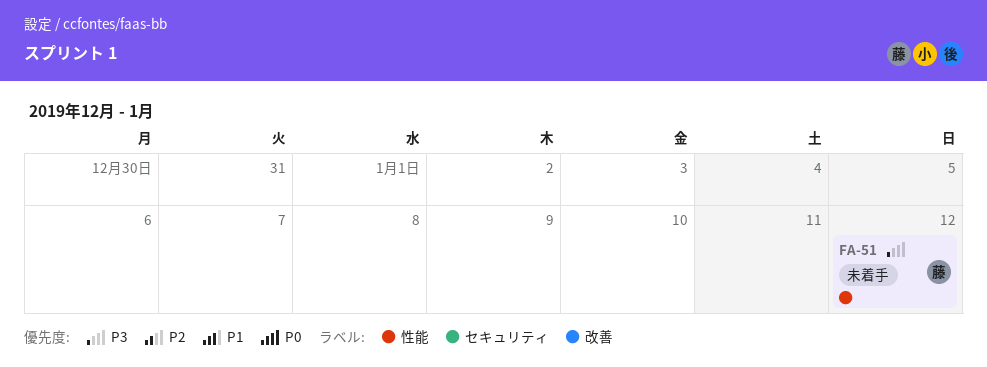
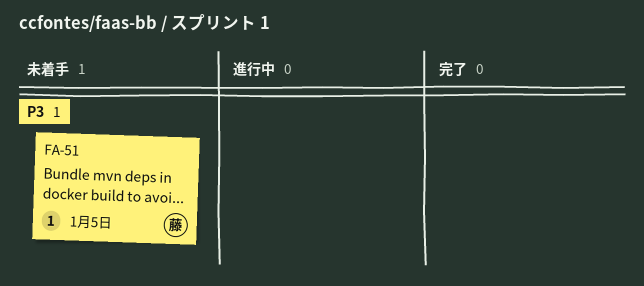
FA-51, due: Jan 12 -> Jan 5

